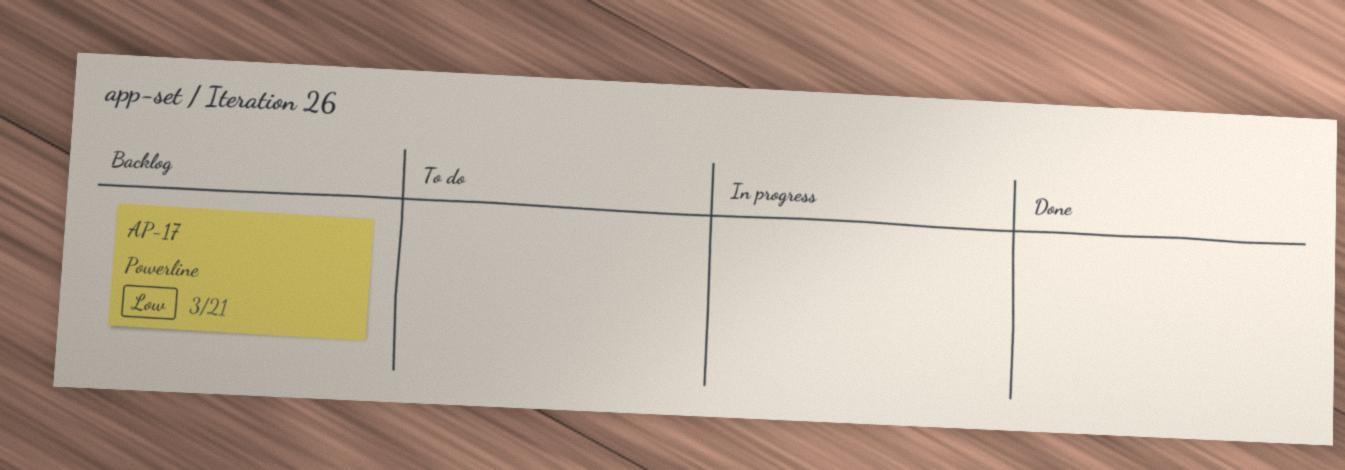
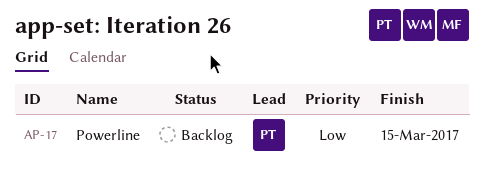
AP-17, due: Mar 21 -> Mar 15

